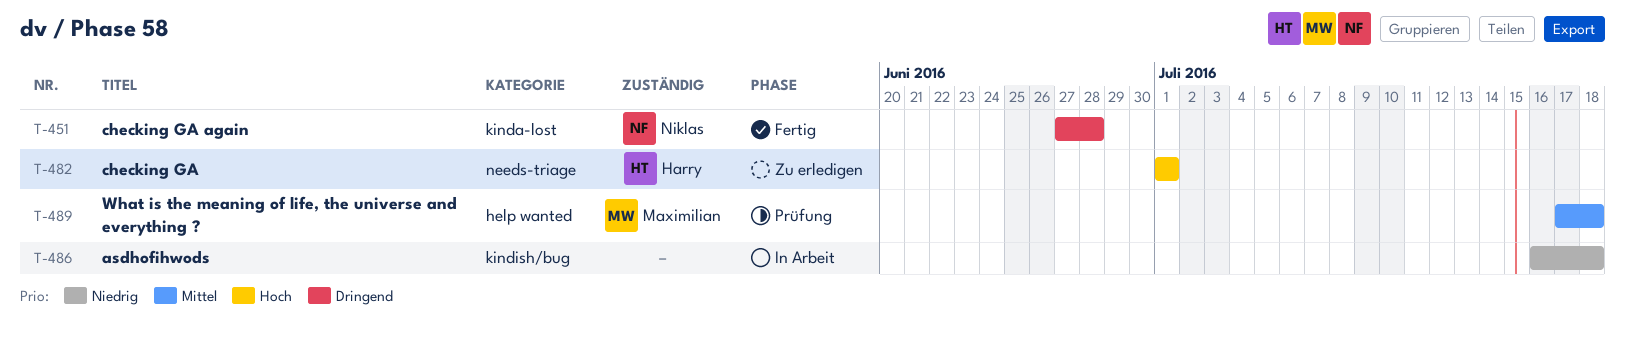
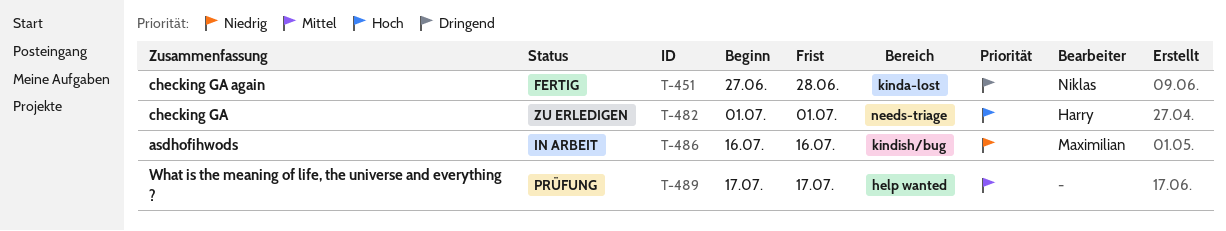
T-486, owner: none -> Maximilian
T-486, due: Jul 18 -> Jul 16
T-489, owner: Maximilian -> none
T-489, due: Jul 18 -> Jul 17

